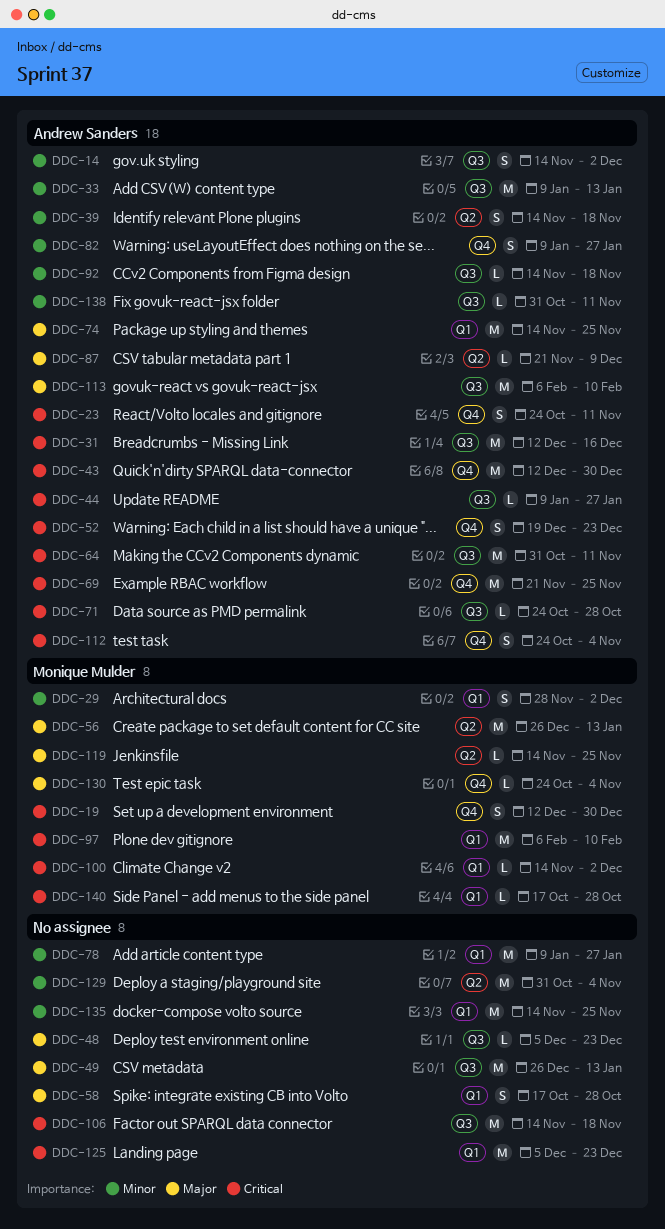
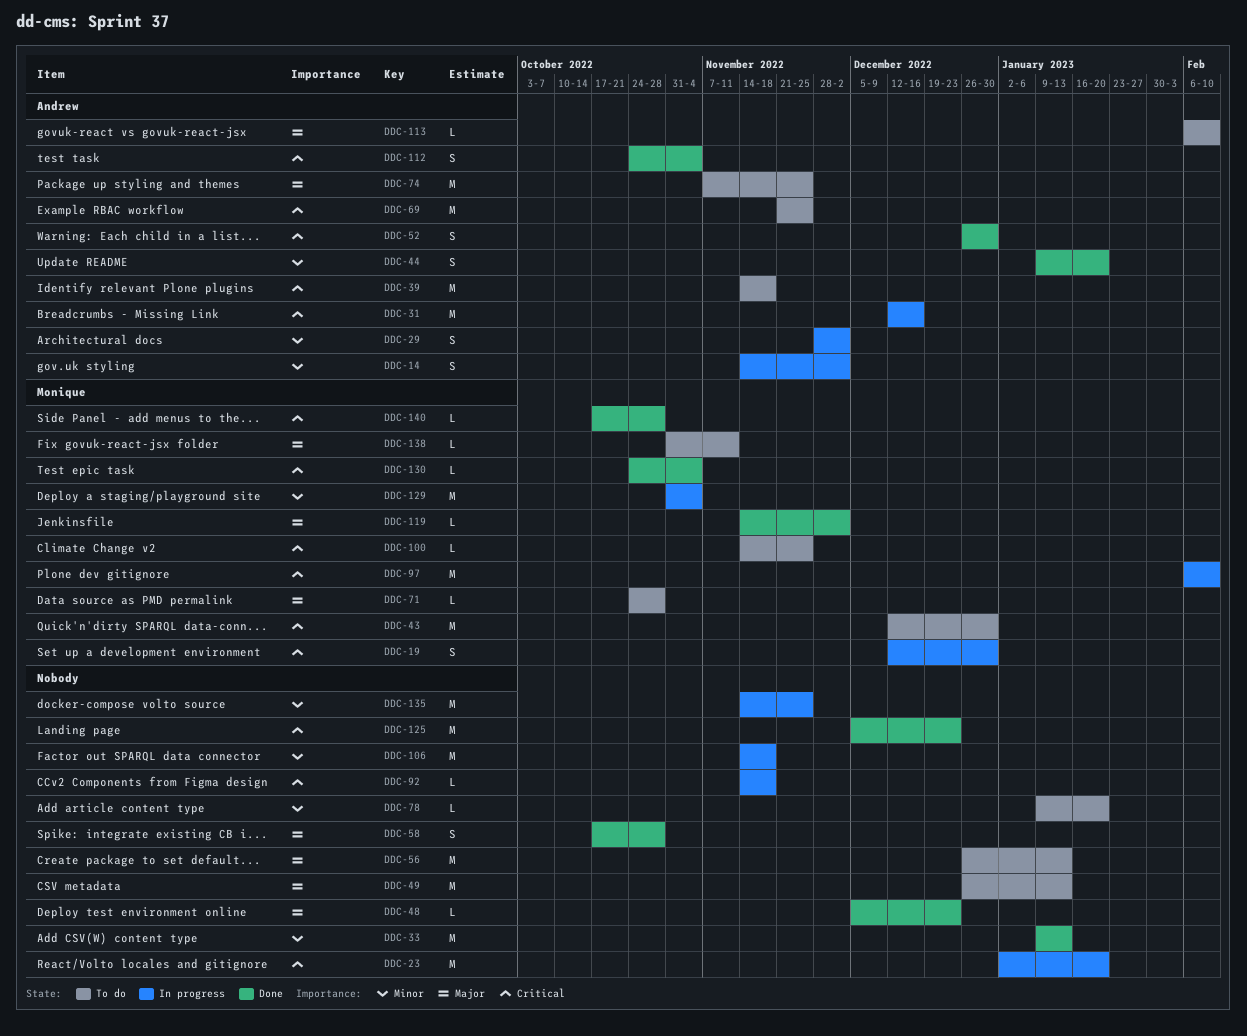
DDC-23, owner: Andrew Sanders -> none
DDC-23, estimate: S -> M
DDC-23, start: Oct 24 -> Jan 2
DDC-23, due: Nov 11 -> Jan 20
DDC-29, owner: Monique Mulder -> Andrew Sanders
DDC-33, owner: Andrew Sanders -> none
DDC-39, priority: Minor -> Critical
DDC-39, estimate: S -> M
DDC-43, owner: Andrew Sanders -> Monique Mulder
DDC-44, priority: Critical -> Minor
DDC-44, estimate: L -> S
DDC-44, due: Jan 27 -> Jan 20
DDC-52, start: Dec 19 -> Dec 26
DDC-52, due: Dec 23 -> Dec 30
DDC-56, owner: Monique Mulder -> none
DDC-64: present -> none
DDC-71, owner: Andrew Sanders -> Monique Mulder
DDC-71, priority: Critical -> Major
DDC-74, start: Nov 14 -> Nov 7
DDC-78, estimate: M -> L
DDC-78, due: Jan 27 -> Jan 20
DDC-82: present -> none
DDC-87: present -> none
DDC-92, owner: Andrew Sanders -> none
DDC-92, priority: Minor -> Critical
DDC-100, due: Dec 2 -> Nov 25
DDC-106, priority: Critical -> Minor
DDC-113, estimate: M -> L
DDC-119, due: Nov 25 -> Dec 2
DDC-129, owner: none -> Monique Mulder
DDC-130, priority: Major -> Critical
DDC-138, owner: Andrew Sanders -> Monique Mulder
DDC-138, priority: Minor -> Major

